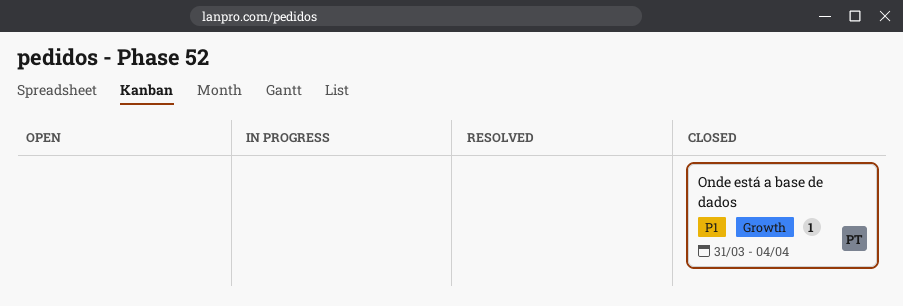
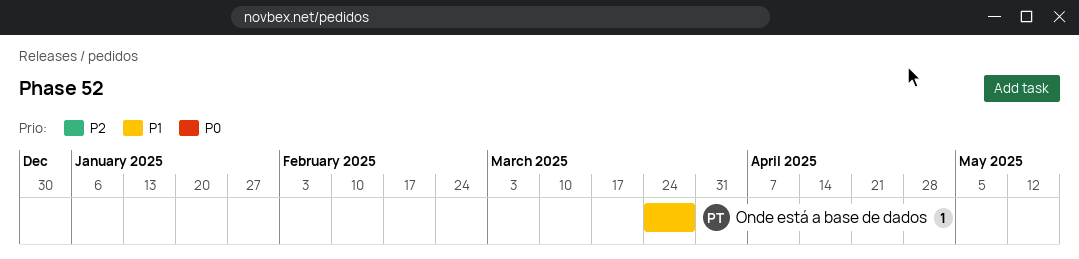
Onde está a base de dados, start: Mar 31 -> Mar 24
Onde está a base de dados, due: Apr 4 -> Mar 28

